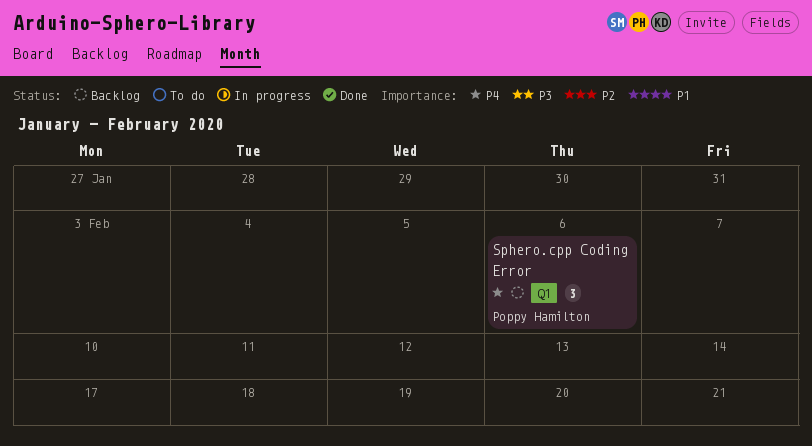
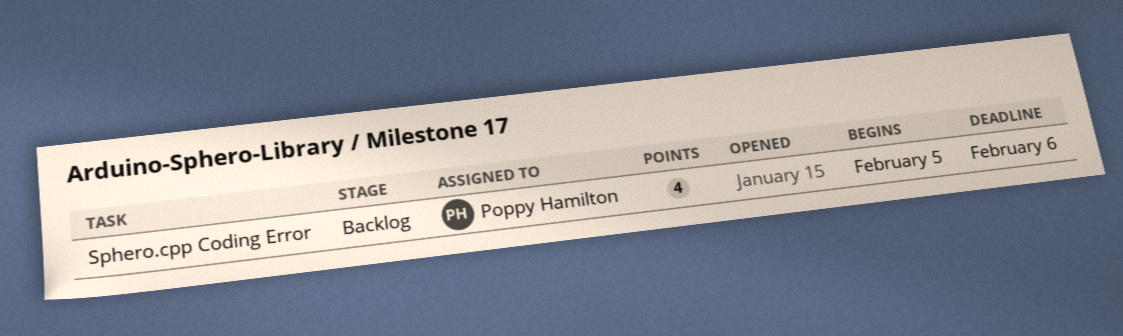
Sphero.cpp Coding Error, estimate: 3 -> 4

